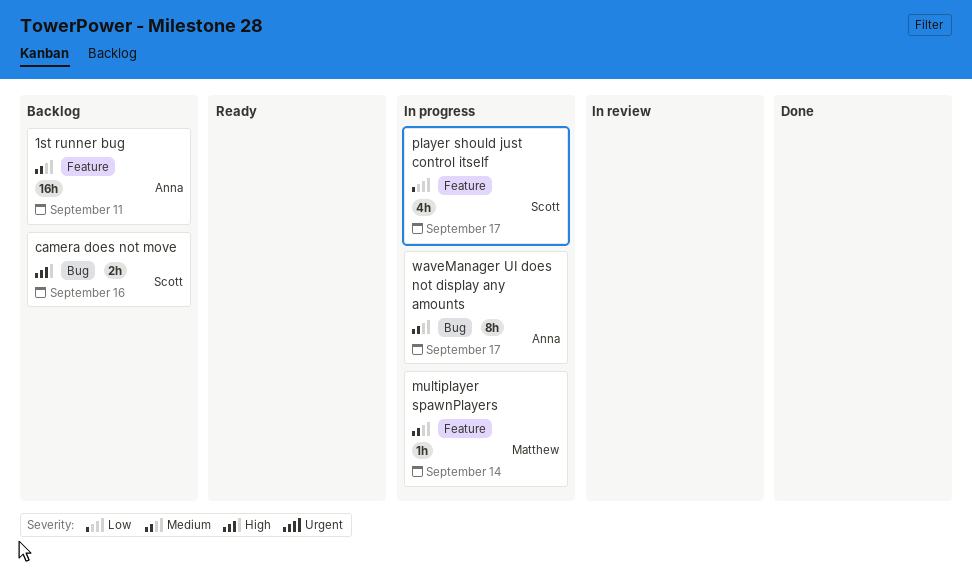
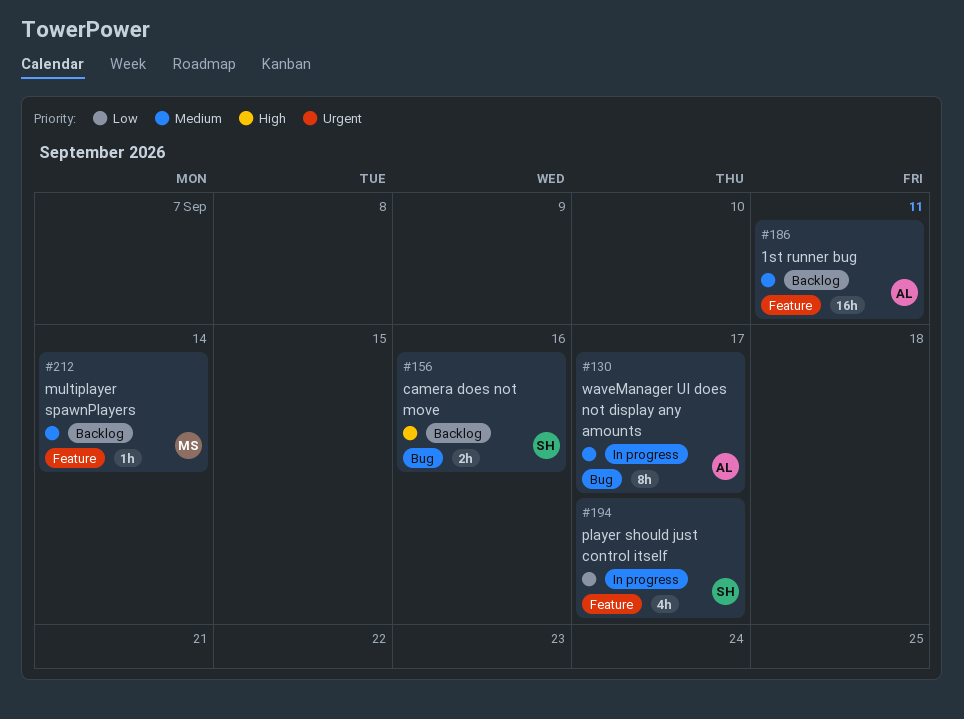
multiplayer spawnPlayers, status: In progress -> Backlog

